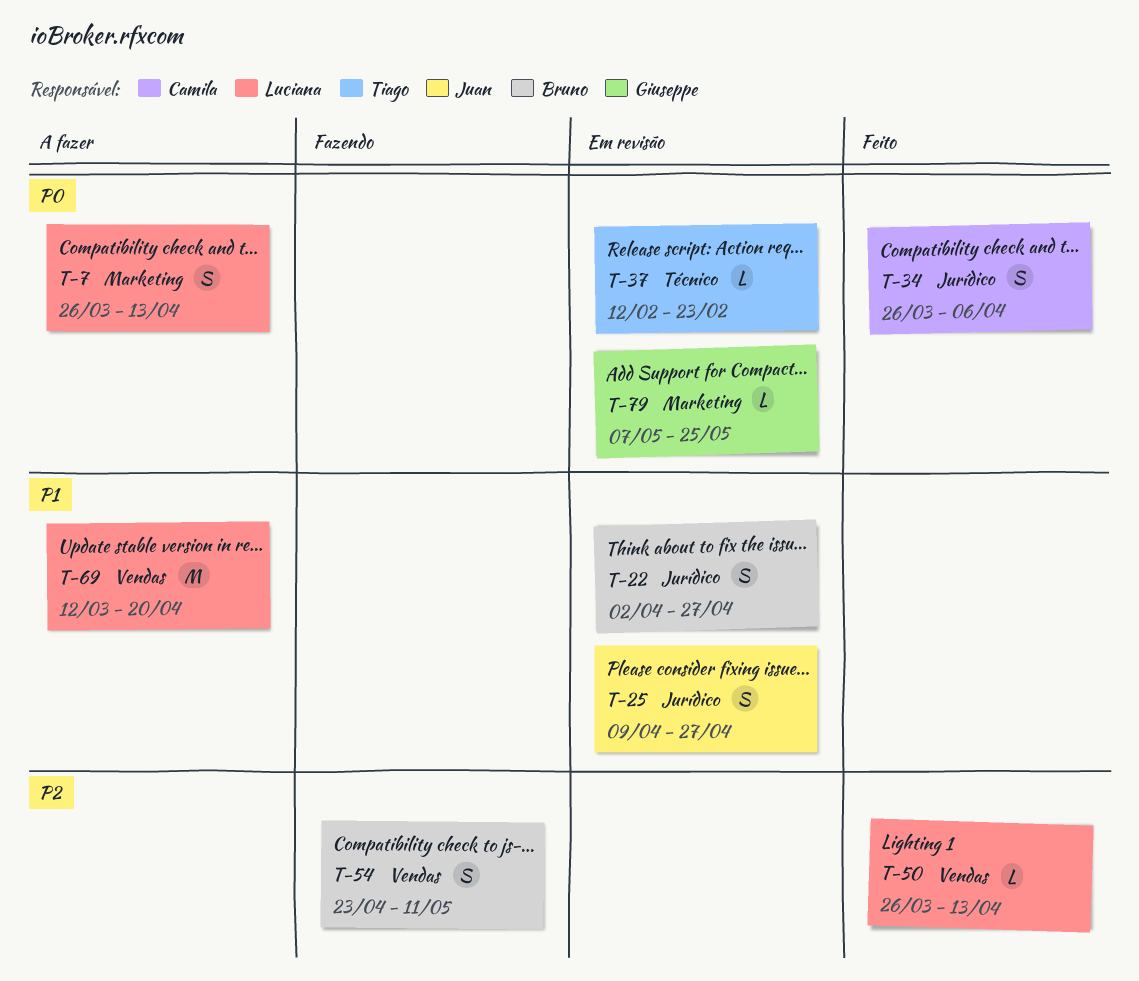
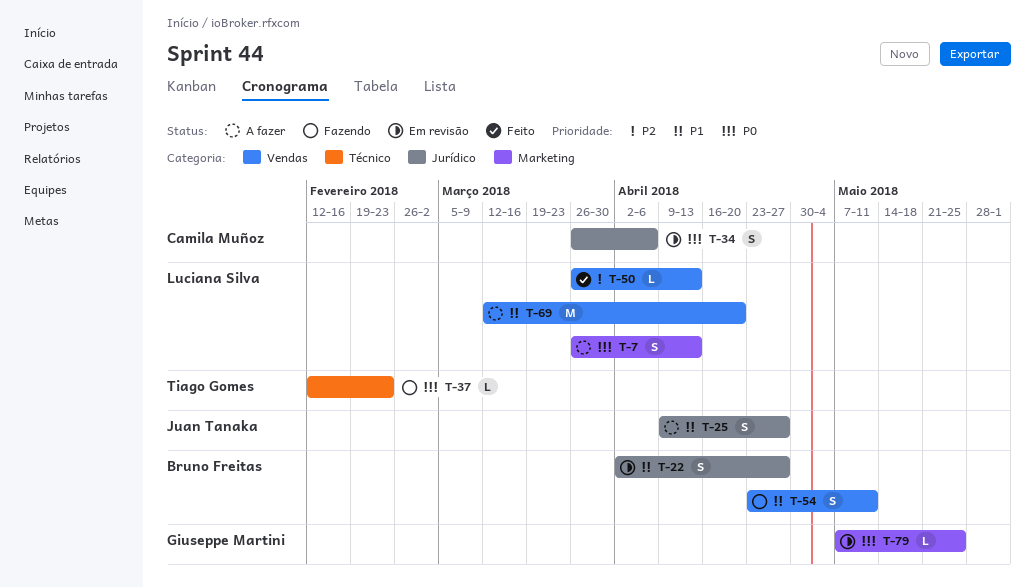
T-25, status: Em revisão -> A fazer
T-34, status: Feito -> Em revisão
T-37, status: Em revisão -> Fazendo
T-54, priority: P2 -> P1

